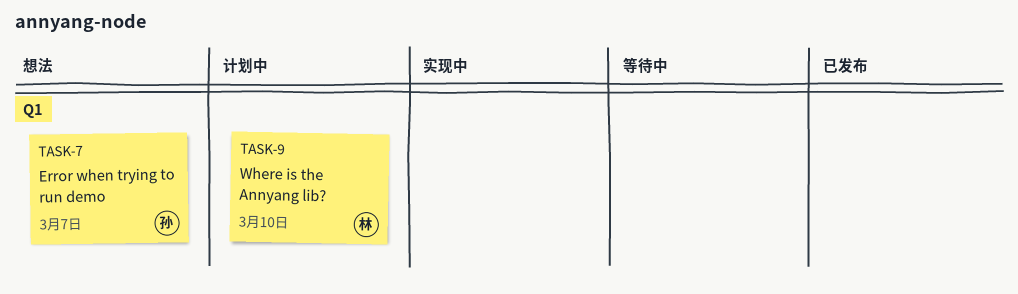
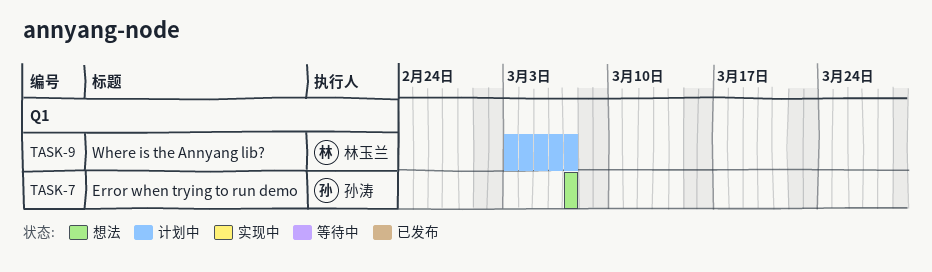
TASK-9, due: Mar 10 -> Mar 7

